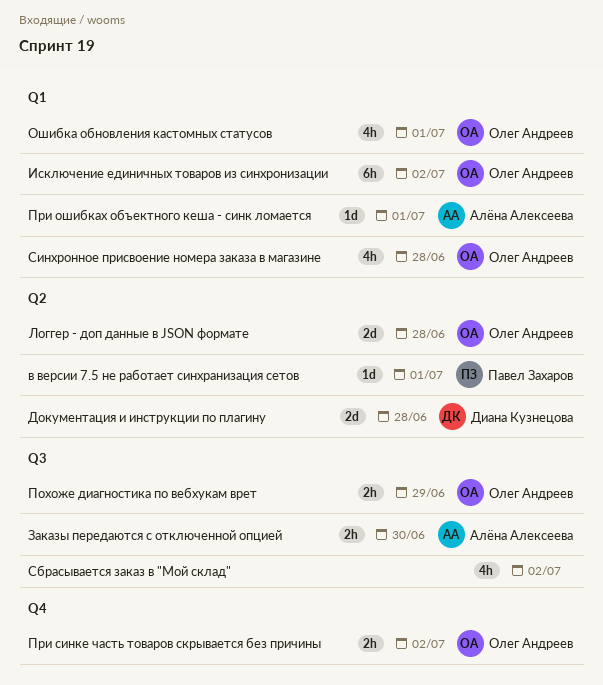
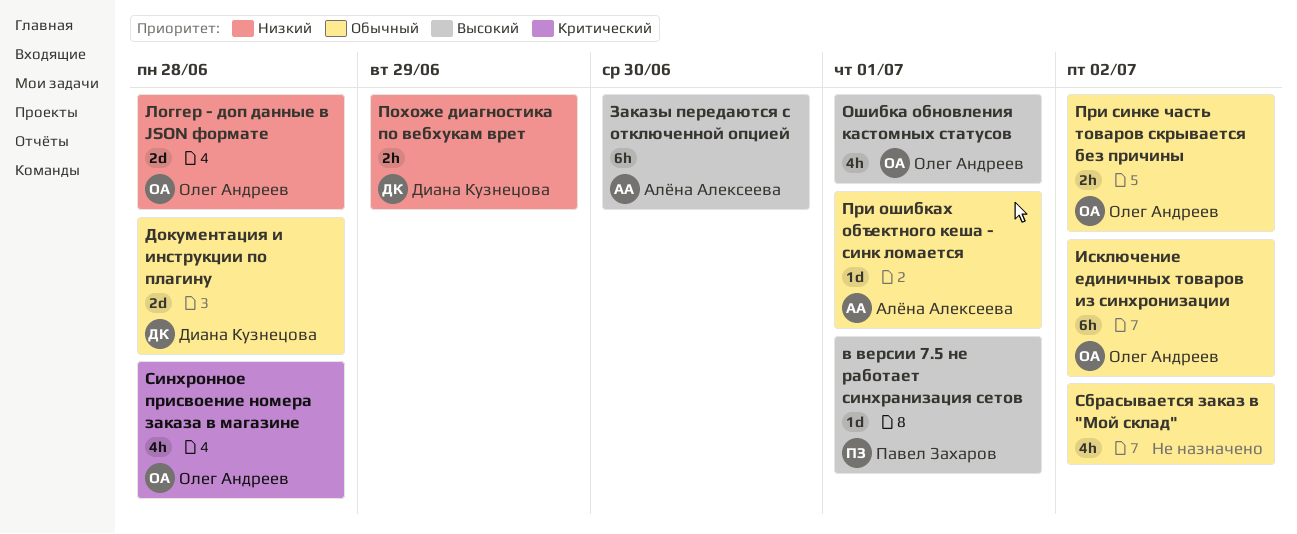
Заказы передаются с отключенной опцией, estimate: 2h -> 6h
Похоже диагностика по вебхукам врет, owner: Олег Андреев -> Диана Кузнецова

